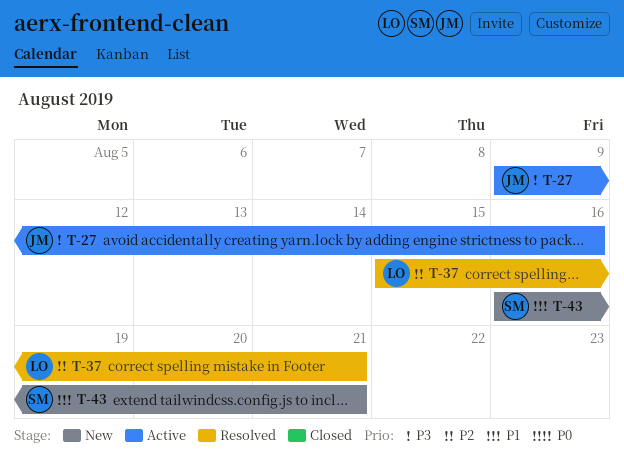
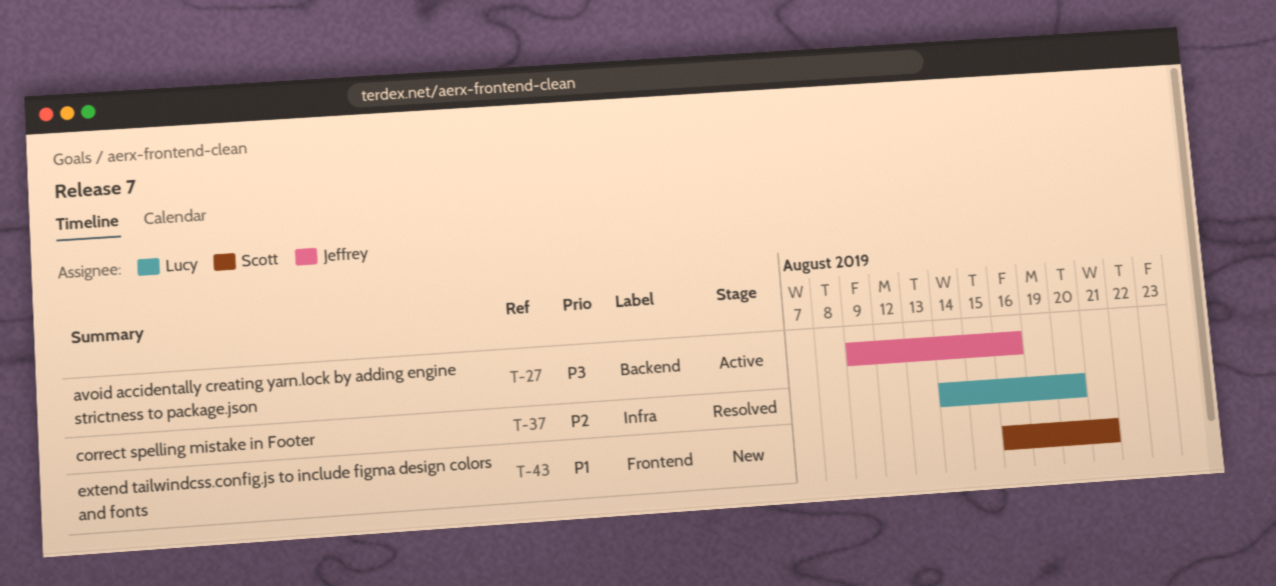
T-37, start: Aug 15 -> Aug 14
T-37, due: Aug 21 -> Aug 20

